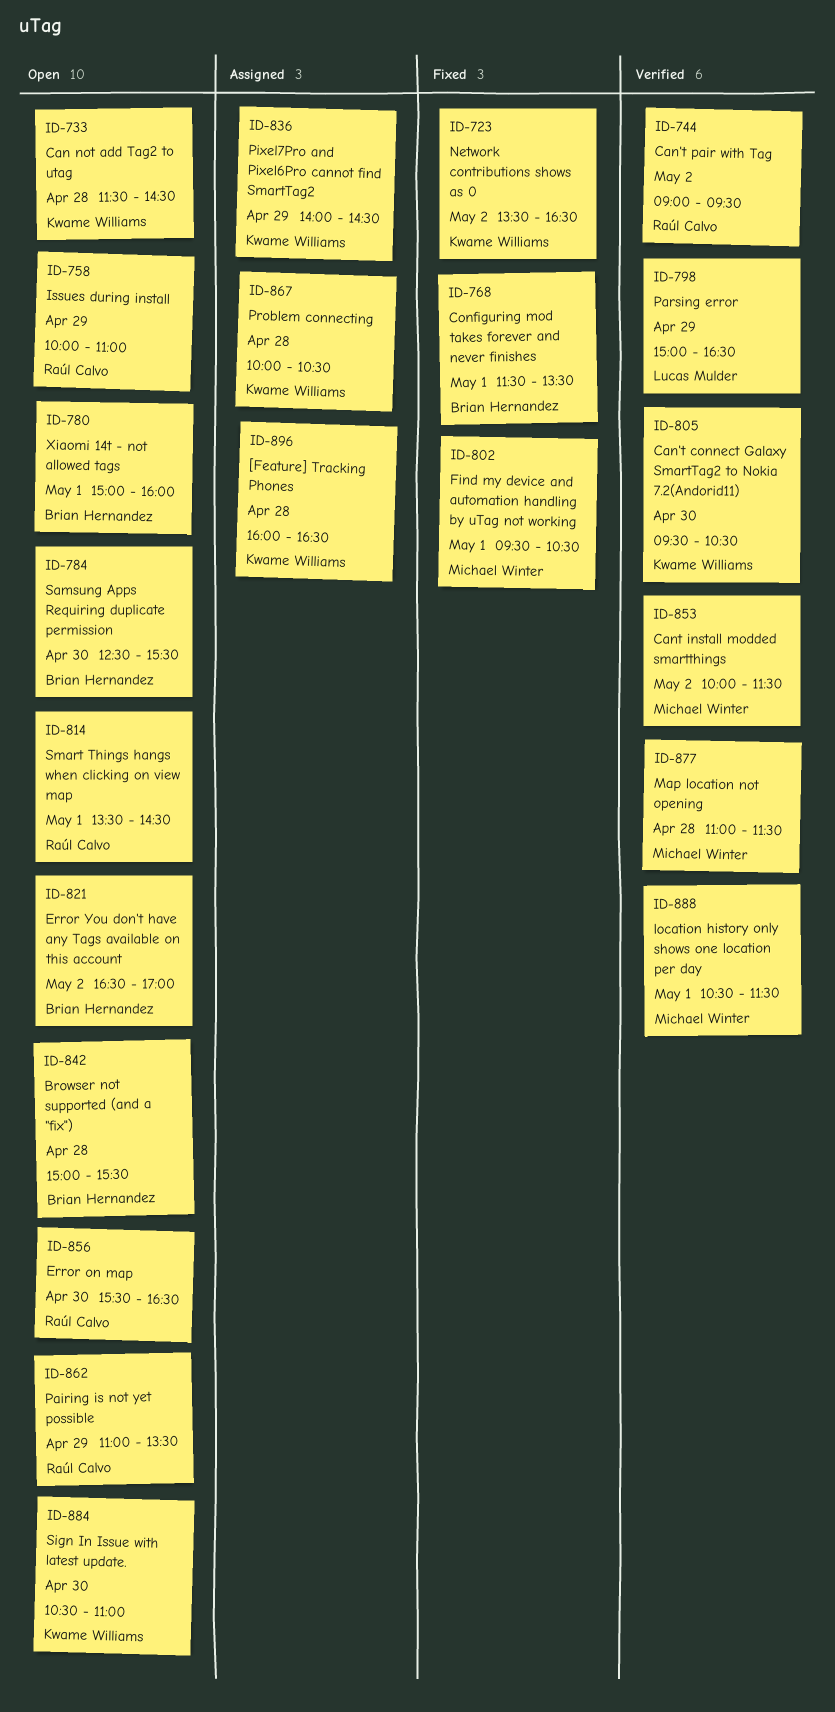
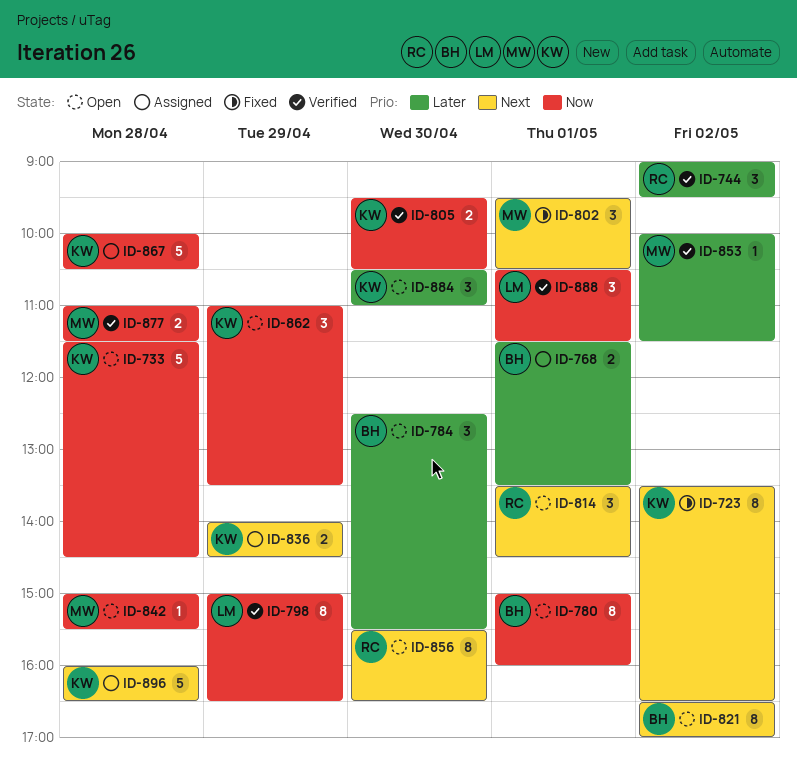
ID-758: present -> none
ID-768, status: Fixed -> Assigned
ID-842, owner: Brian Hernandez -> Michael Winter
ID-862, owner: Raúl Calvo -> Kwame Williams
ID-888, owner: Michael Winter -> Lucas Mulder

